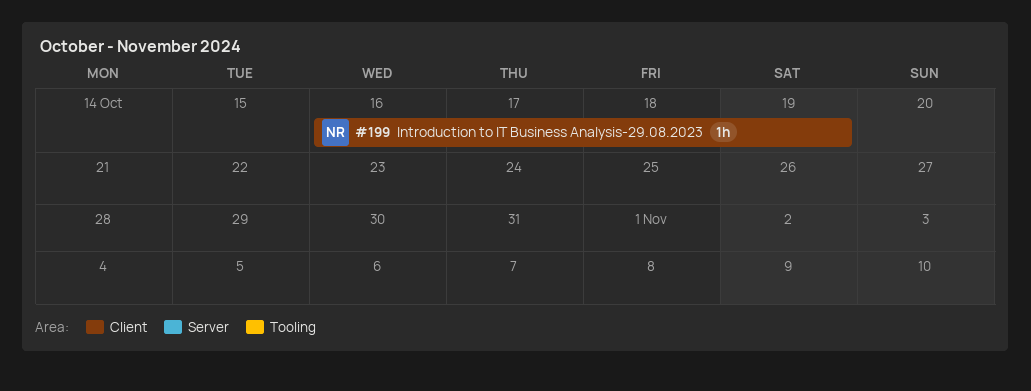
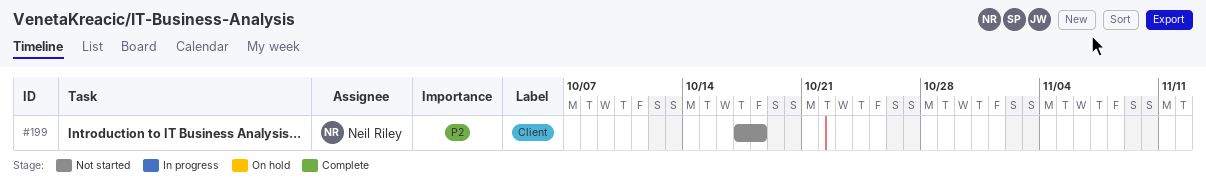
#199, start: Oct 16 -> Oct 17
#199, due: Oct 19 -> Oct 18

